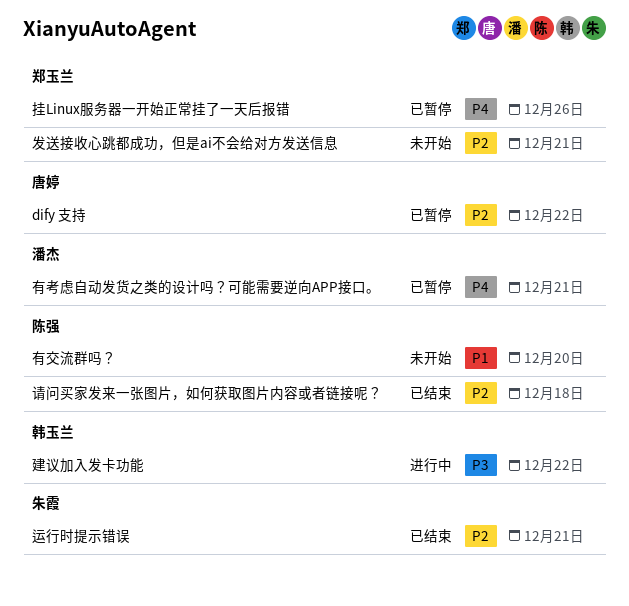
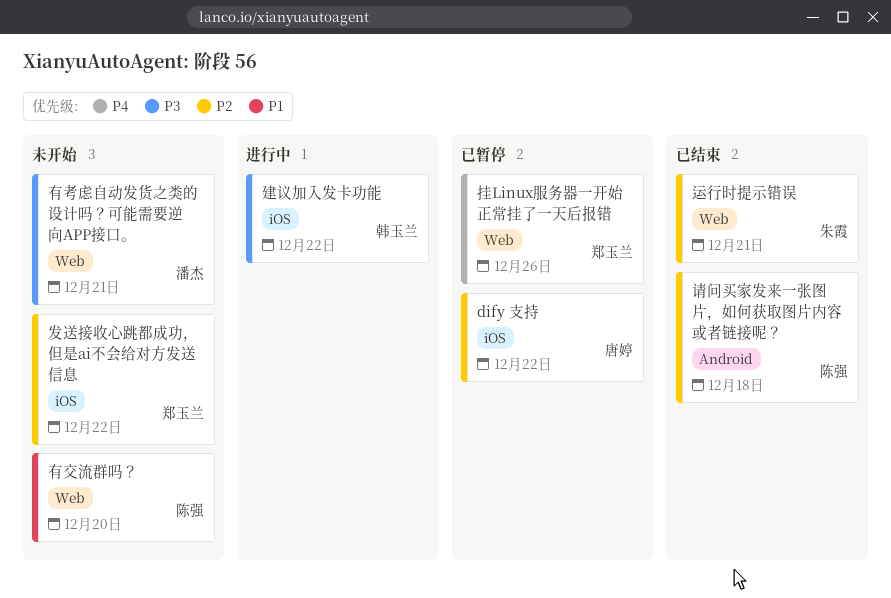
发送接收心跳都成功，但是ai不会给对方发送信息, due: Dec 21 -> Dec 22
有考虑自动发货之类的设计吗？可能需要逆向APP接口。, status: 已暂停 -> 未开始
有考虑自动发货之类的设计吗？可能需要逆向APP接口。, priority: P4 -> P3

